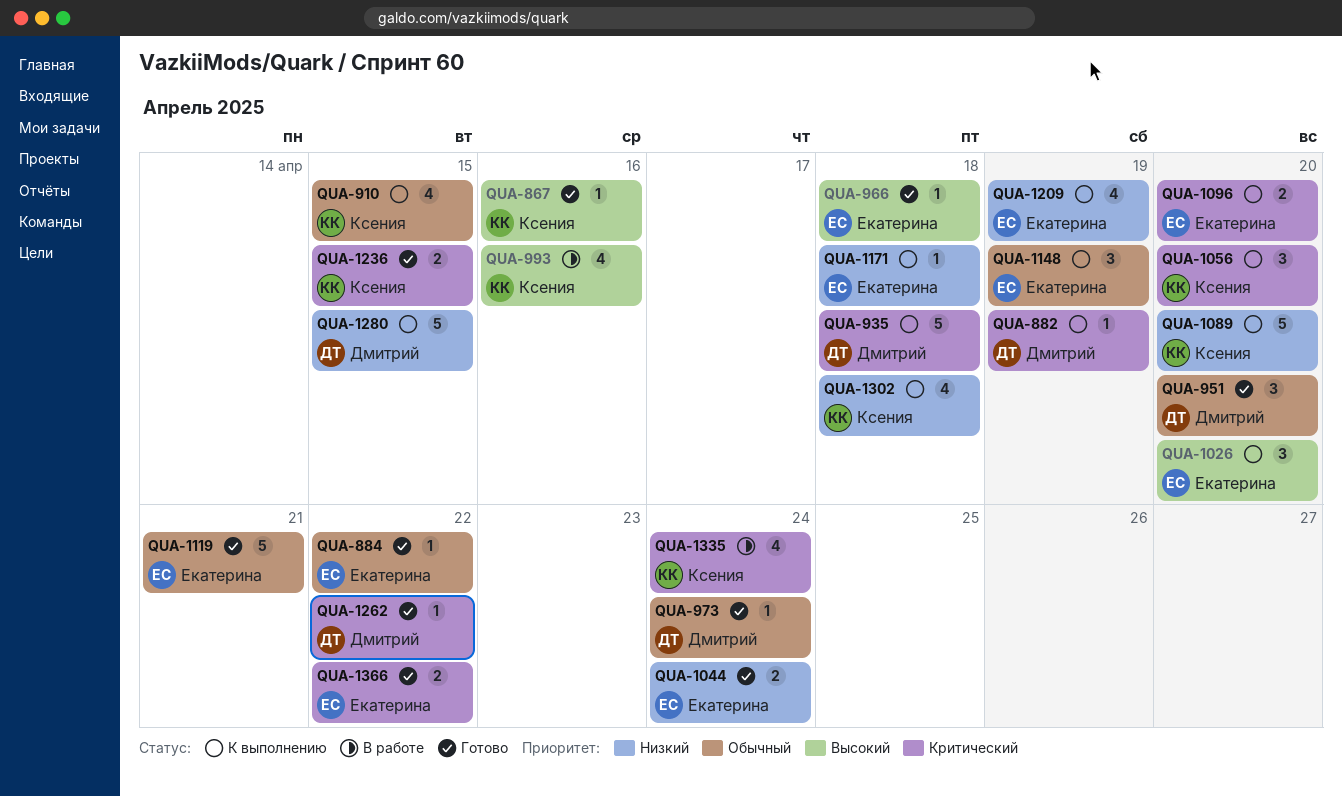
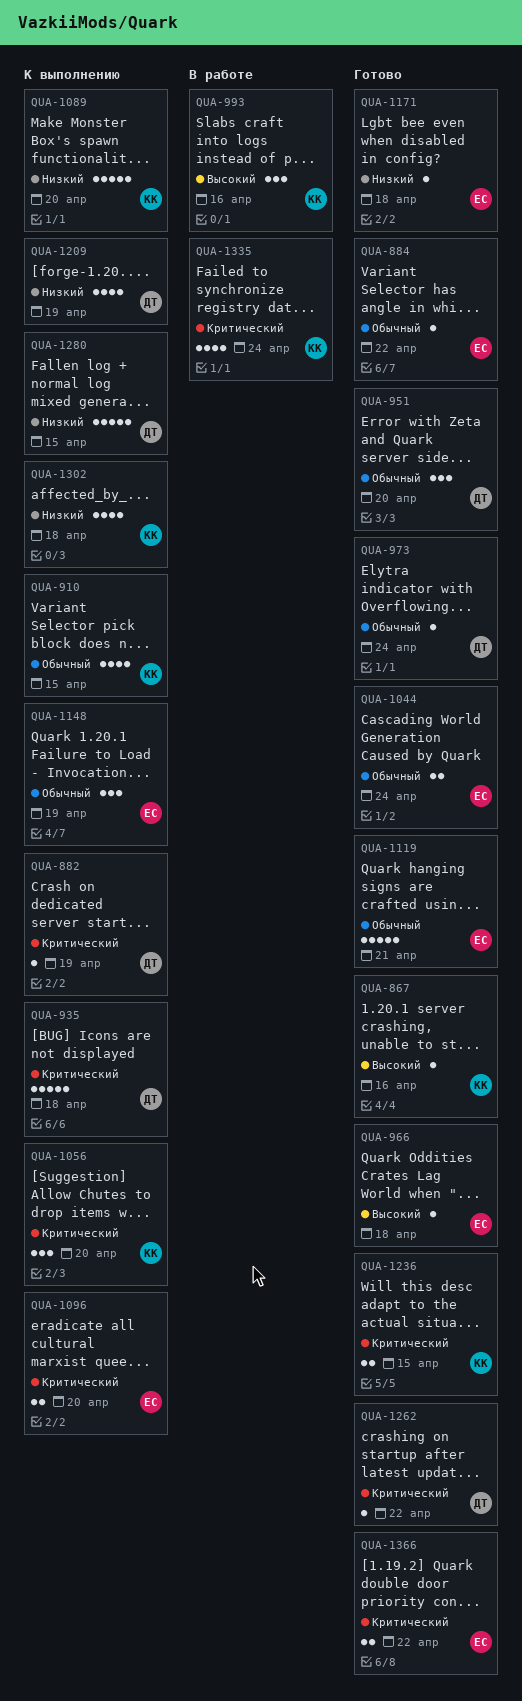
QUA-993, estimate: 4 -> 3
QUA-1026: present -> none
QUA-1044, priority: Низкий -> Обычный
QUA-1171, status: К выполнению -> Готово
QUA-1209, owner: Екатерина -> Дмитрий

